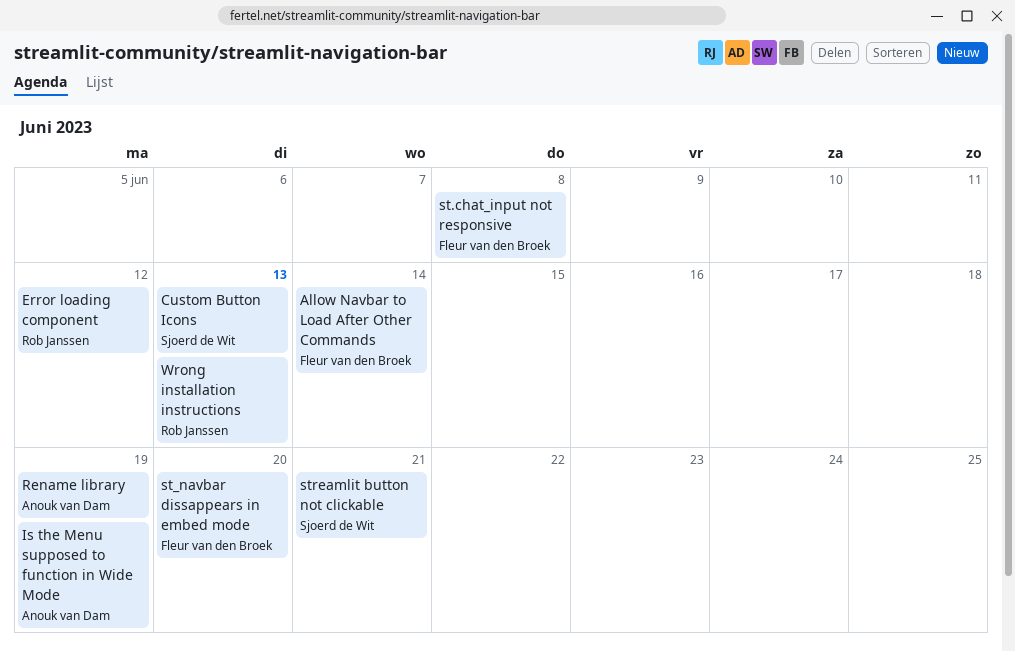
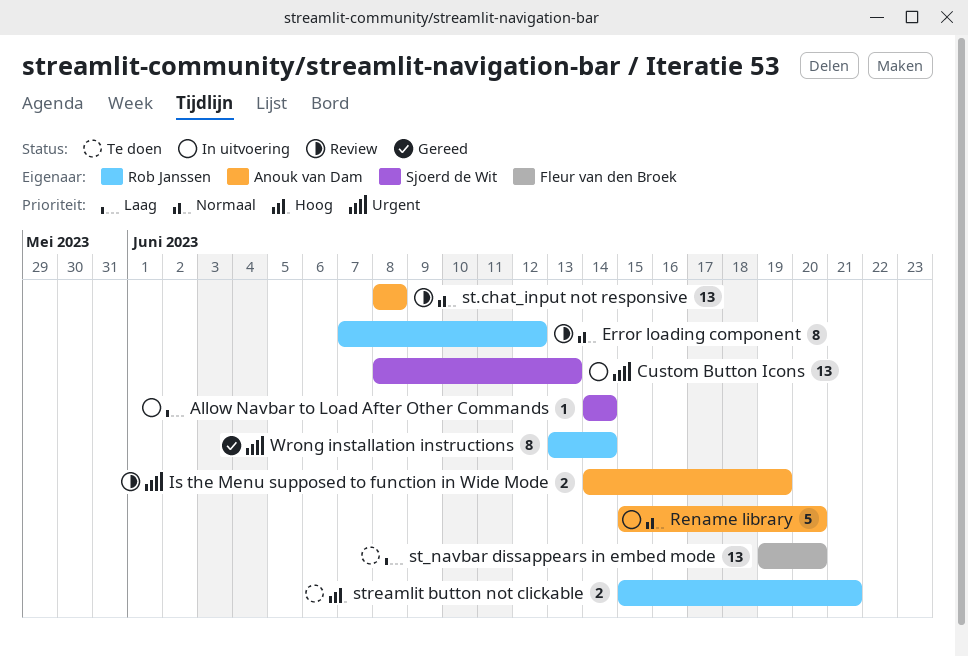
Allow Navbar to Load After Other Commands, owner: Fleur van den Broek -> Sjoerd de Wit
Rename library, due: Jun 19 -> Jun 20
st.chat_input not responsive, owner: Fleur van den Broek -> Anouk van Dam
streamlit button not clickable, owner: Sjoerd de Wit -> Rob Janssen
Wrong installation instructions, due: Jun 13 -> Jun 14

